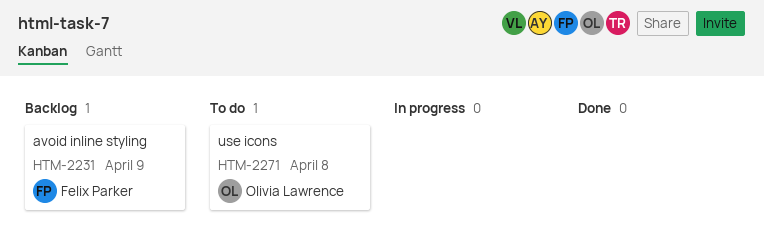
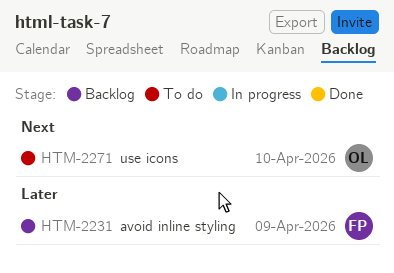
HTM-2271, due: Apr 8 -> Apr 10

